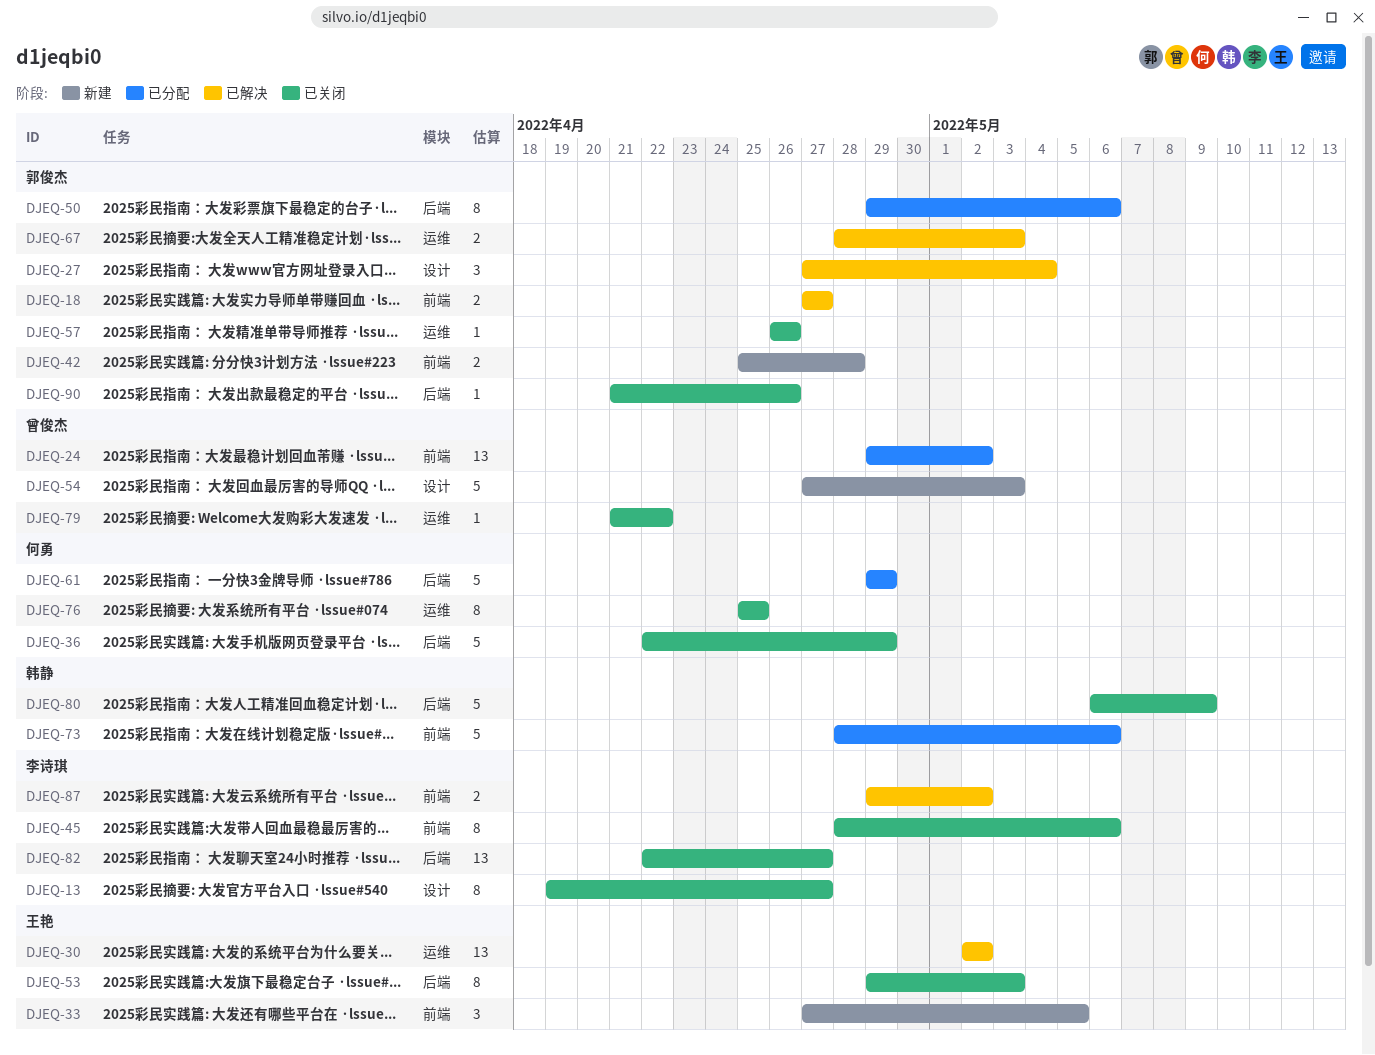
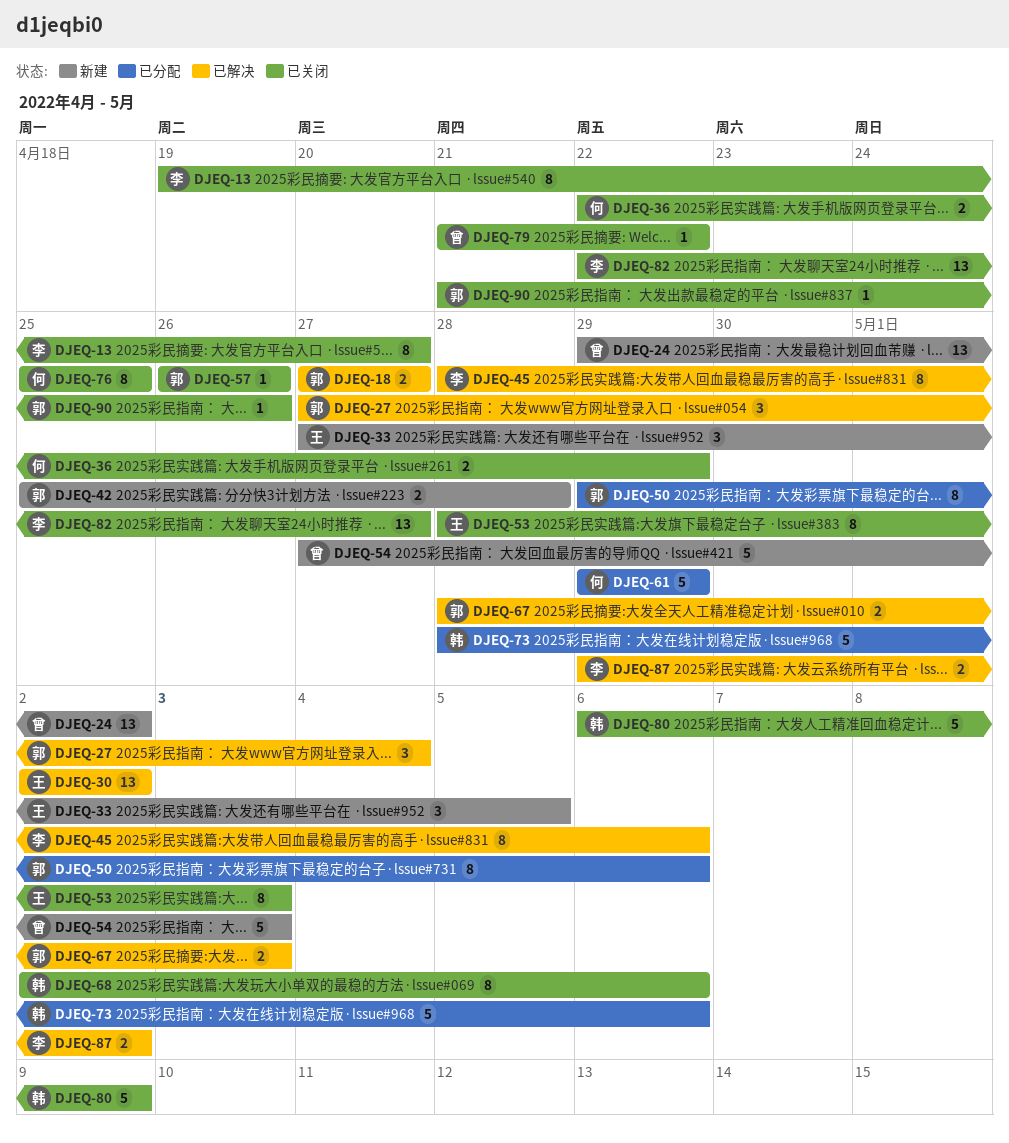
DJEQ-24, status: 已分配 -> 新建
DJEQ-36, estimate: 5 -> 2
DJEQ-45, status: 已关闭 -> 已解决
DJEQ-53, start: Apr 29 -> Apr 28
DJEQ-68: none -> present

